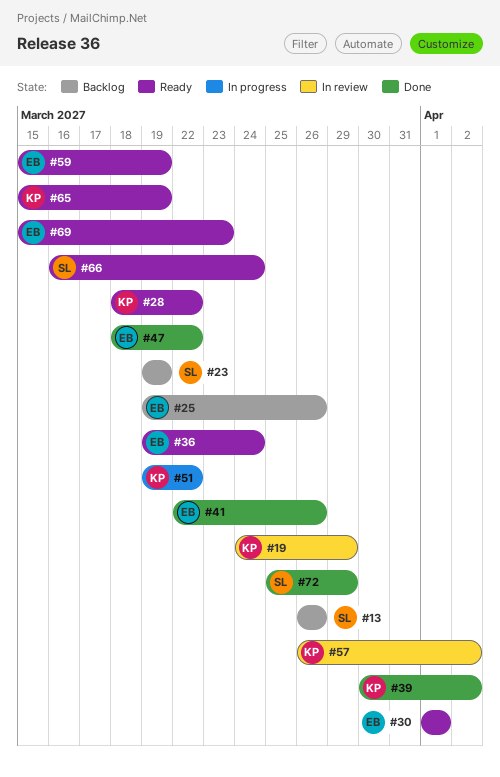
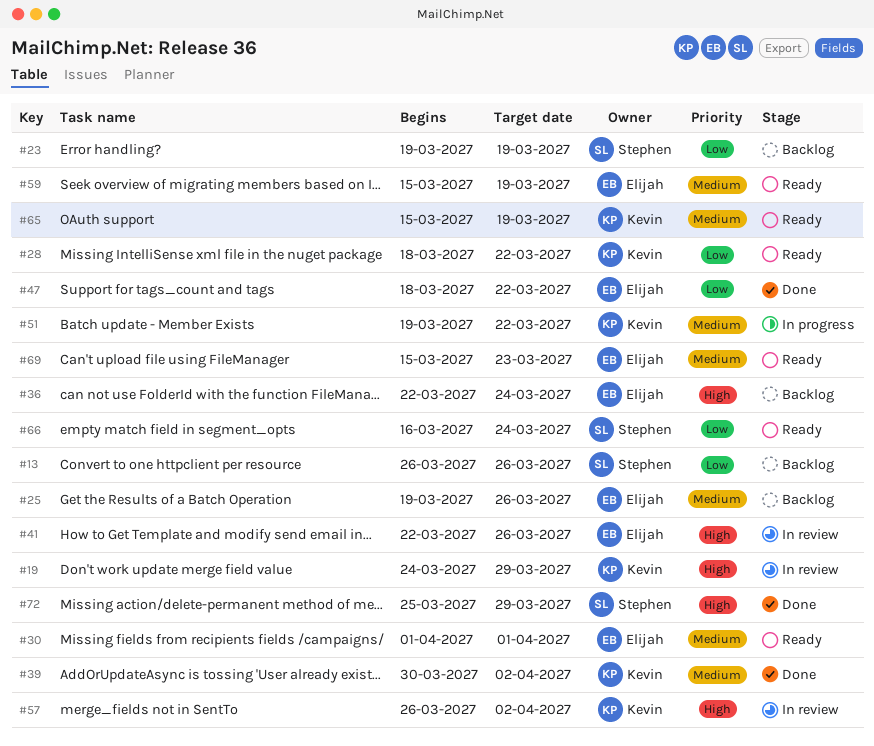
#36, status: Ready -> Backlog
#36, start: Mar 19 -> Mar 22
#41, status: Done -> In review

